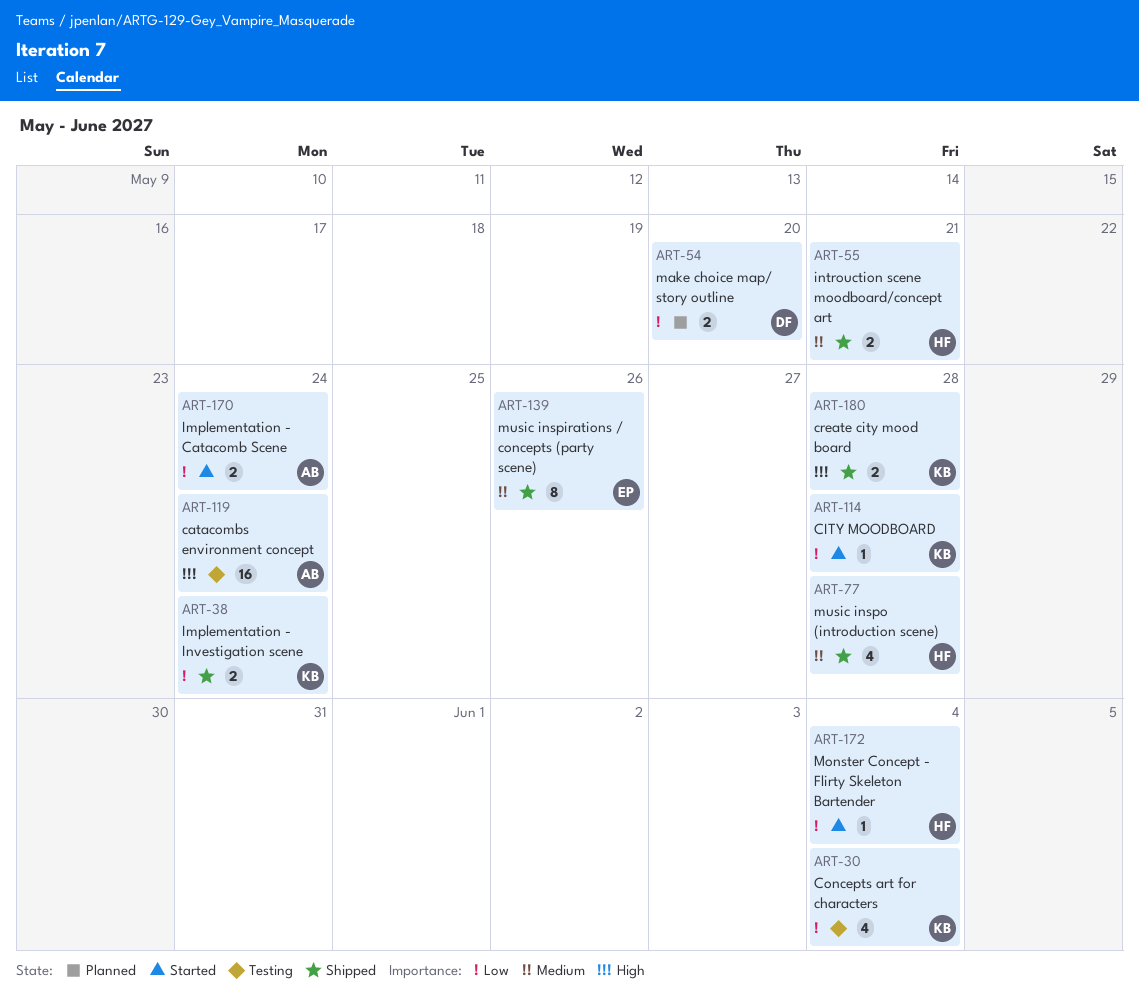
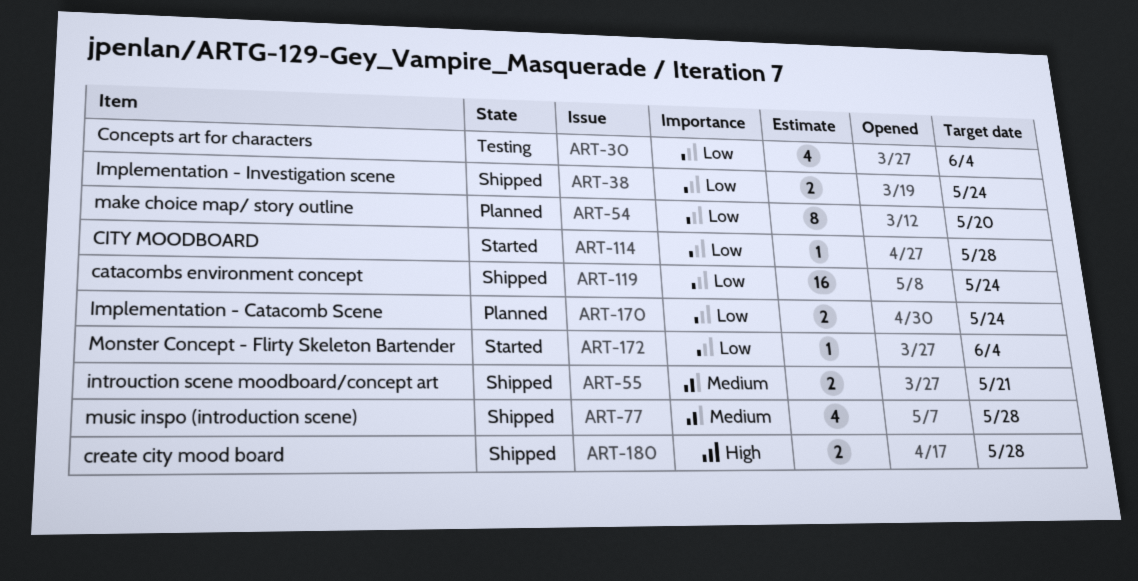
ART-54, estimate: 2 -> 8
ART-119, status: Testing -> Shipped
ART-119, priority: High -> Low
ART-139: present -> none
ART-170, status: Started -> Planned

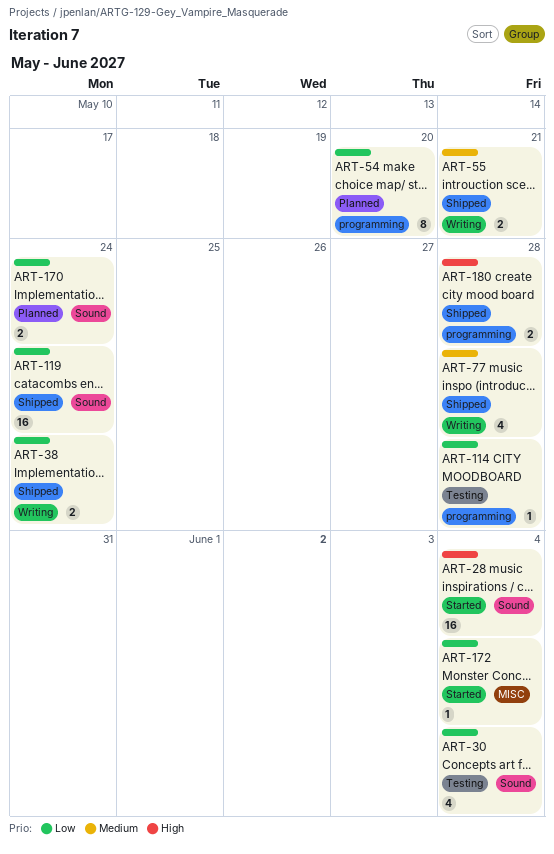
ART-28: none -> present
ART-114, status: Started -> Testing

